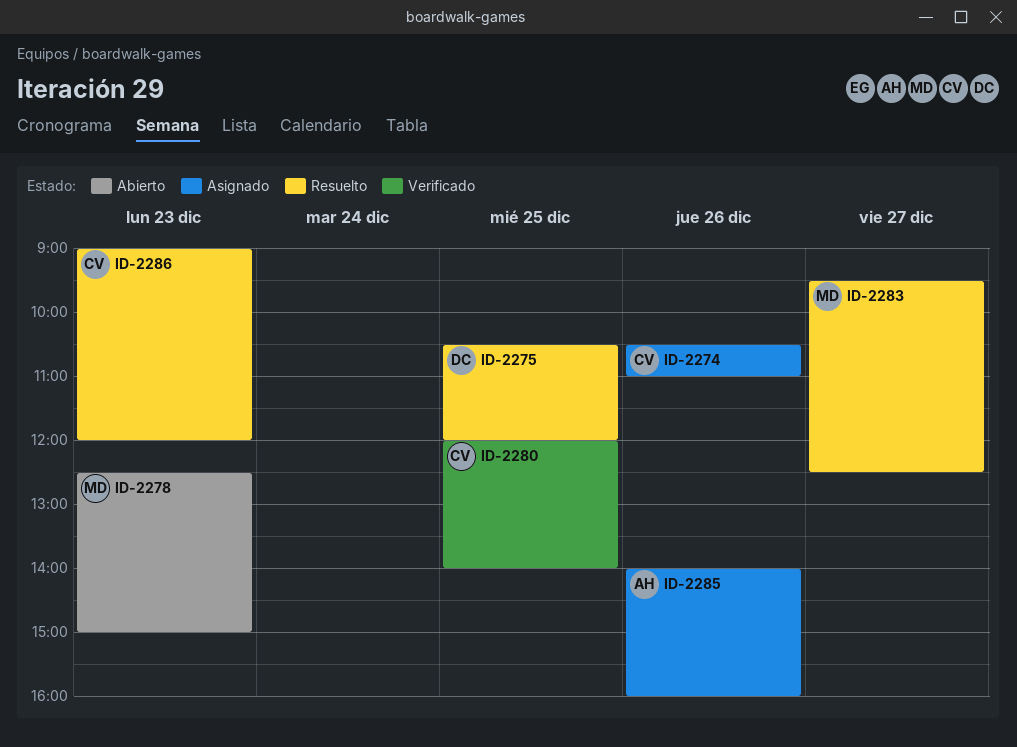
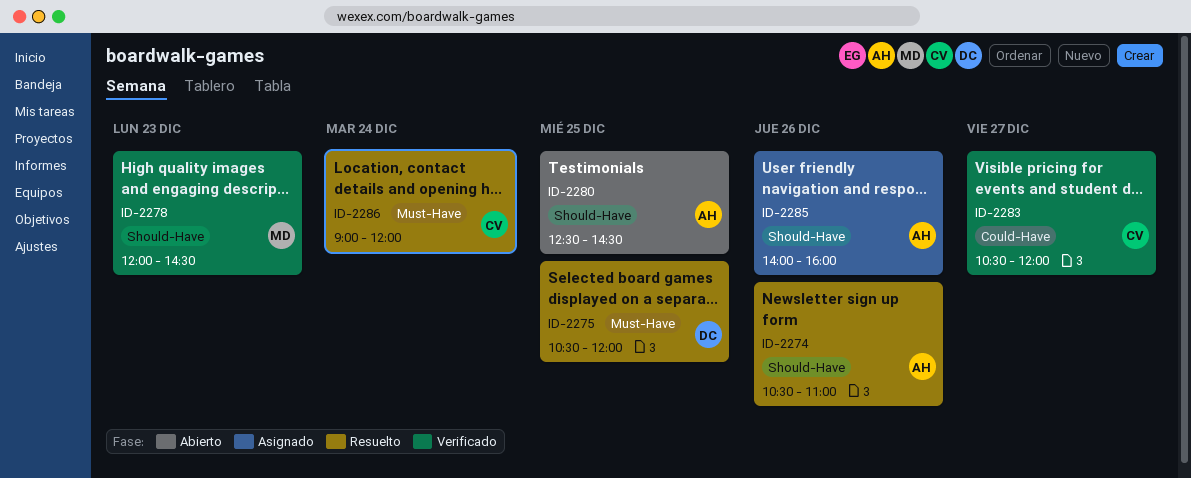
ID-2274, status: Asignado -> Resuelto
ID-2274, owner: CV -> AH
ID-2278, status: Abierto -> Verificado
ID-2278, begins: 12:30 -> 12:00
ID-2278, ends: 15:00 -> 14:30
ID-2280, status: Verificado -> Abierto
ID-2280, owner: CV -> AH
ID-2280, begins: 12:00 -> 12:30
ID-2280, ends: 14:00 -> 14:30
ID-2283, status: Resuelto -> Verificado
ID-2283, owner: MD -> CV
ID-2283, begins: 09:30 -> 10:30
ID-2283, ends: 12:30 -> 12:00
ID-2286, day: Dec 23 -> Dec 24

